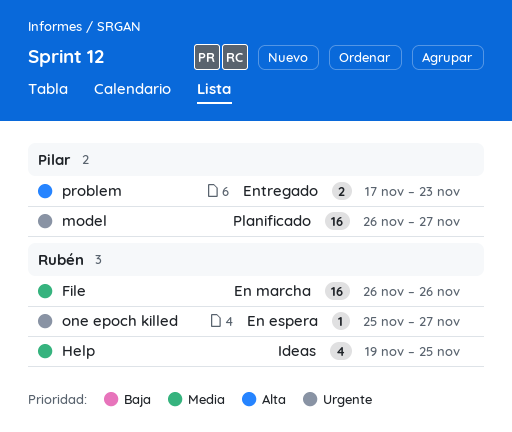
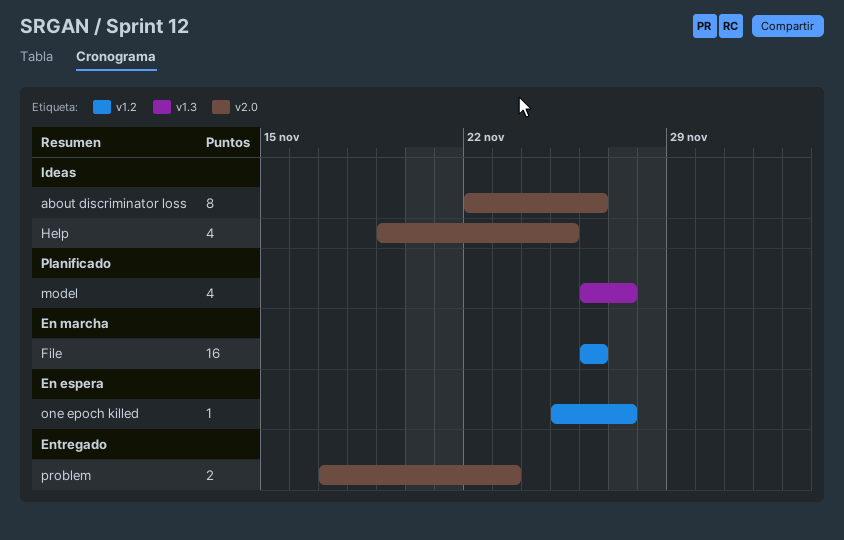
about discriminator loss: none -> present
model, estimate: 16 -> 4

